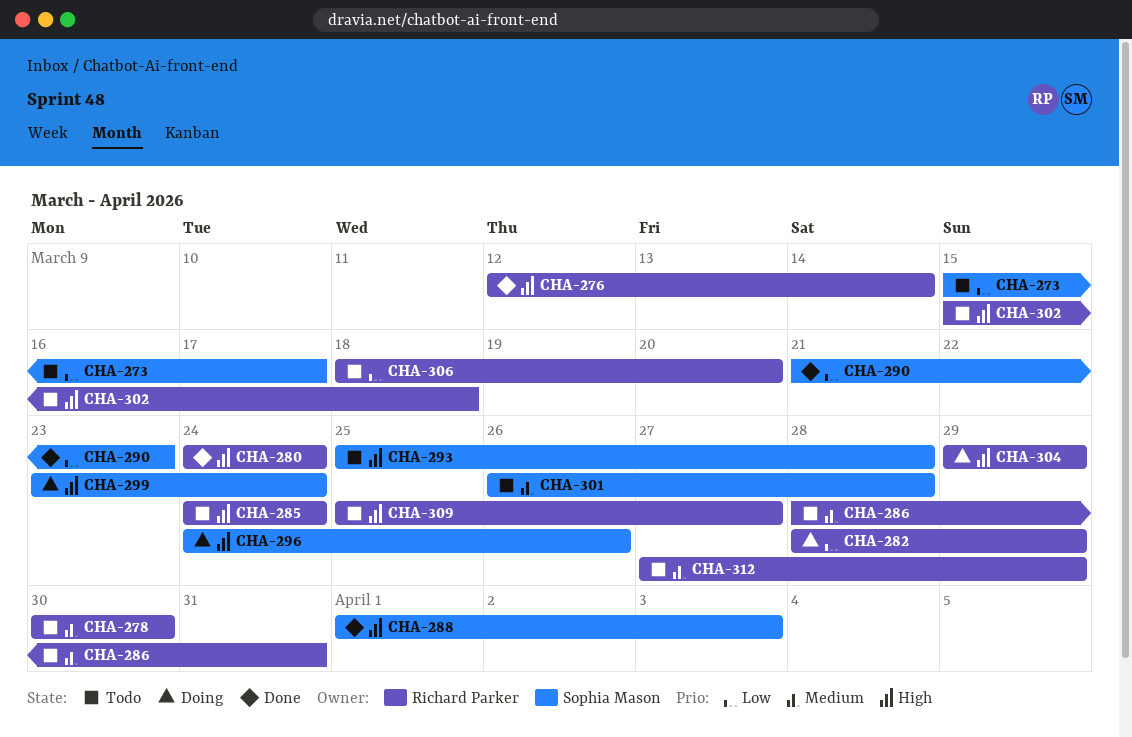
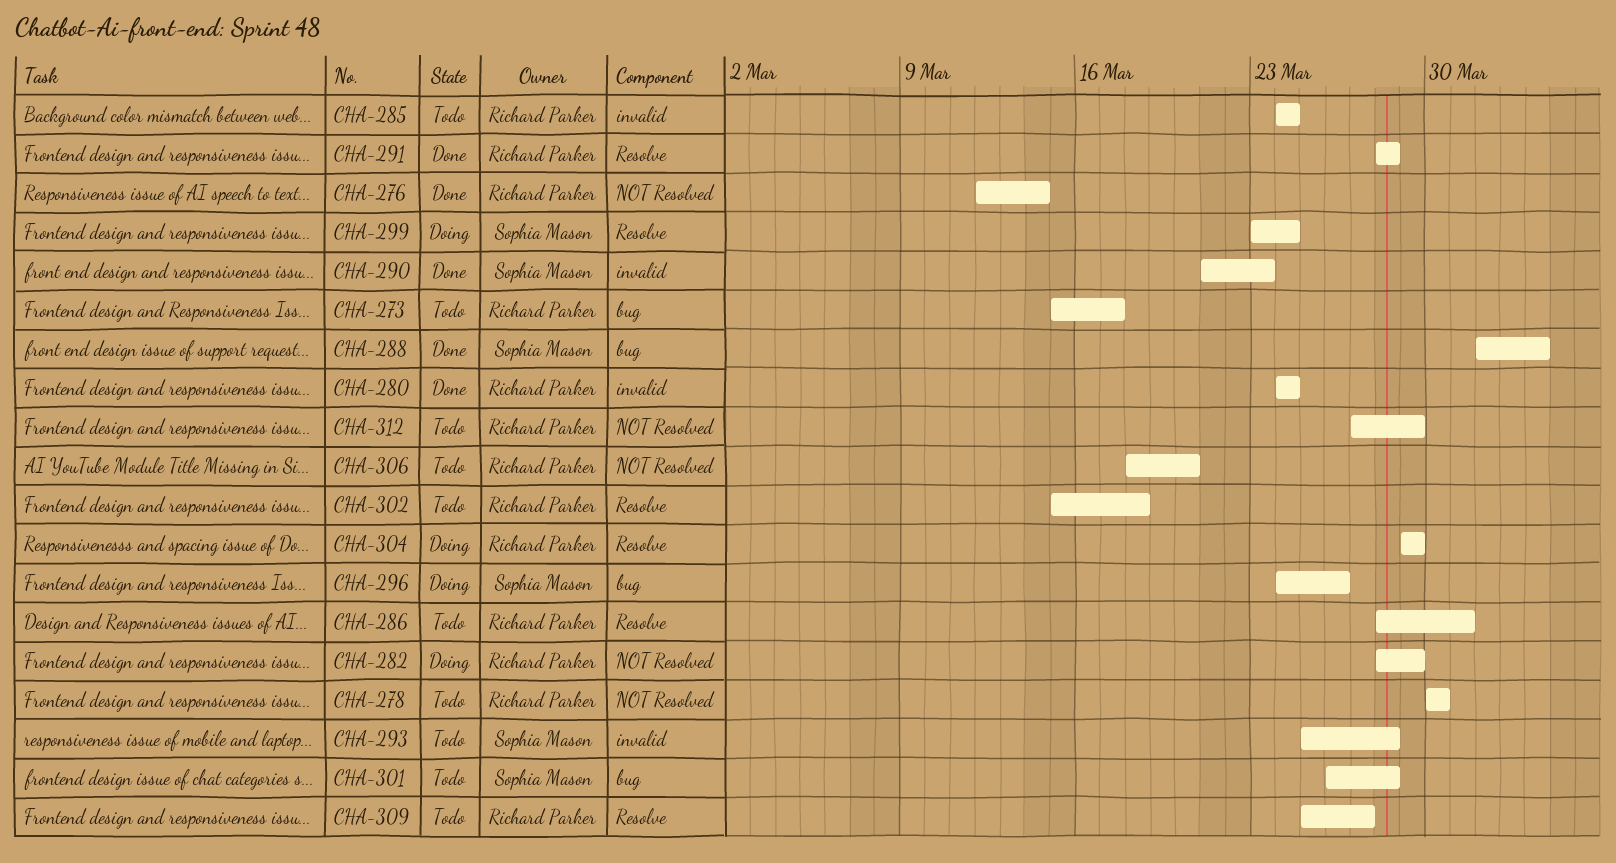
CHA-273, owner: Sophia Mason -> Richard Parker
CHA-291: none -> present

